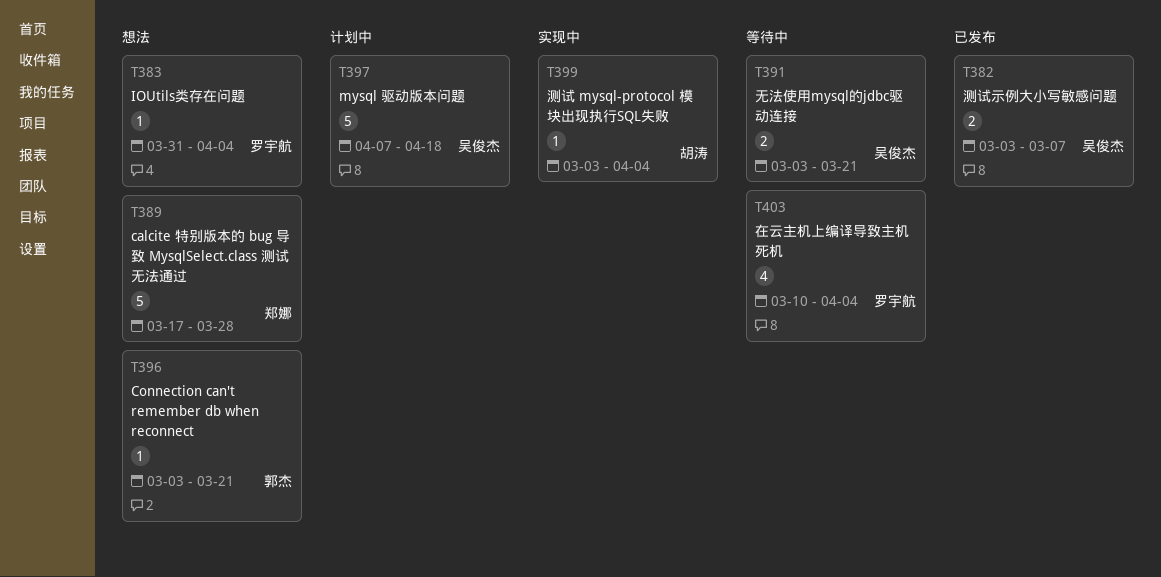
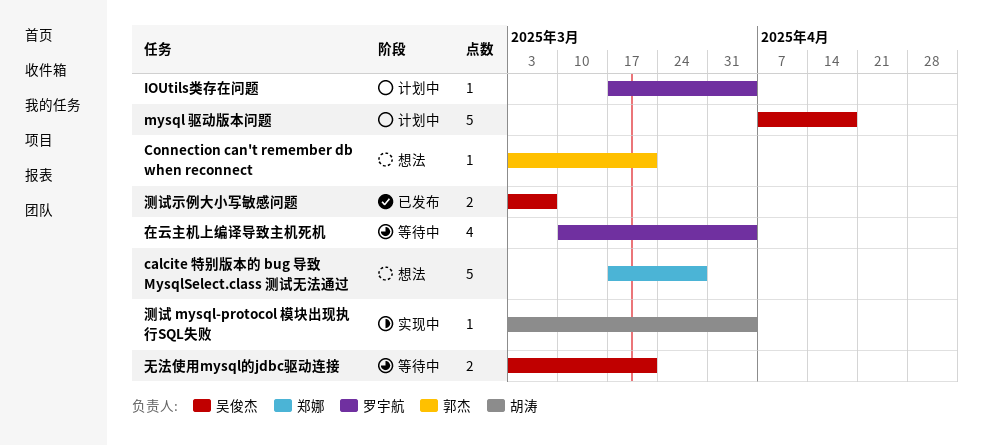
IOUtils类存在问题, status: 想法 -> 计划中
IOUtils类存在问题, start: Mar 31 -> Mar 17

